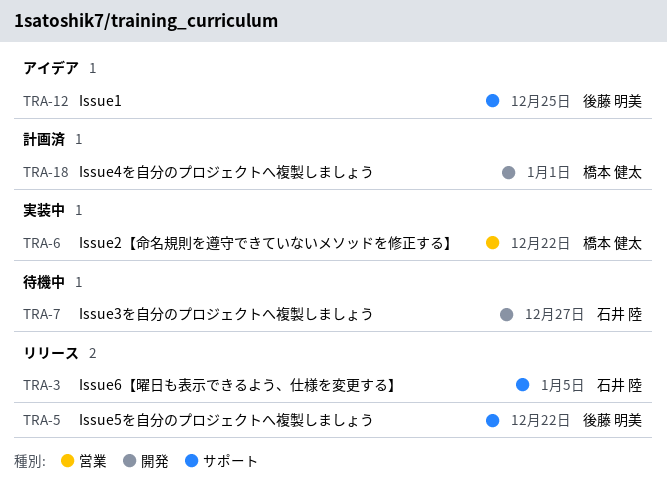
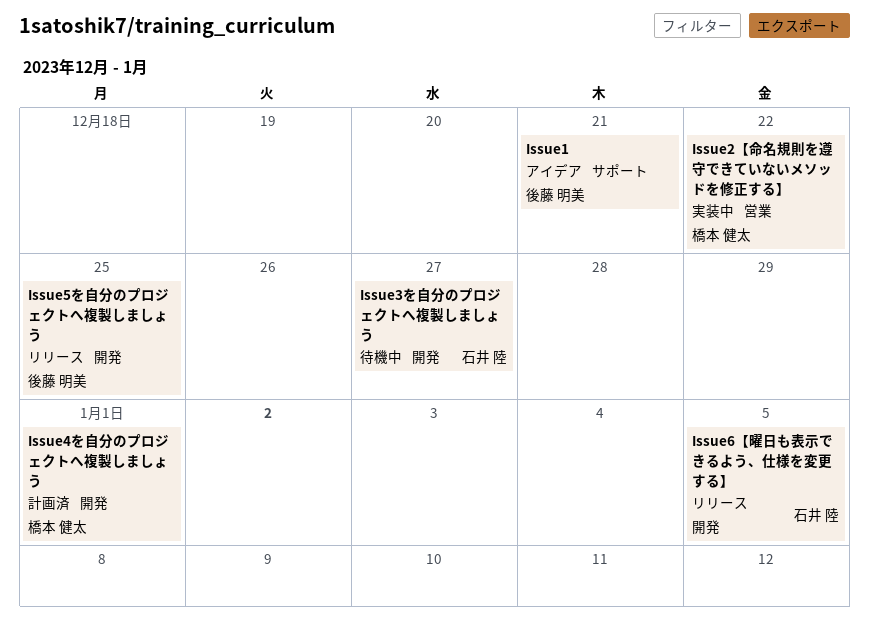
Issue1, due: Dec 25 -> Dec 21
Issue5を自分のプロジェクトへ複製しましょう, label: サポート -> 開発
Issue5を自分のプロジェクトへ複製しましょう, due: Dec 22 -> Dec 25
Issue6【曜日も表示できるよう、仕様を変更する】, label: サポート -> 開発

